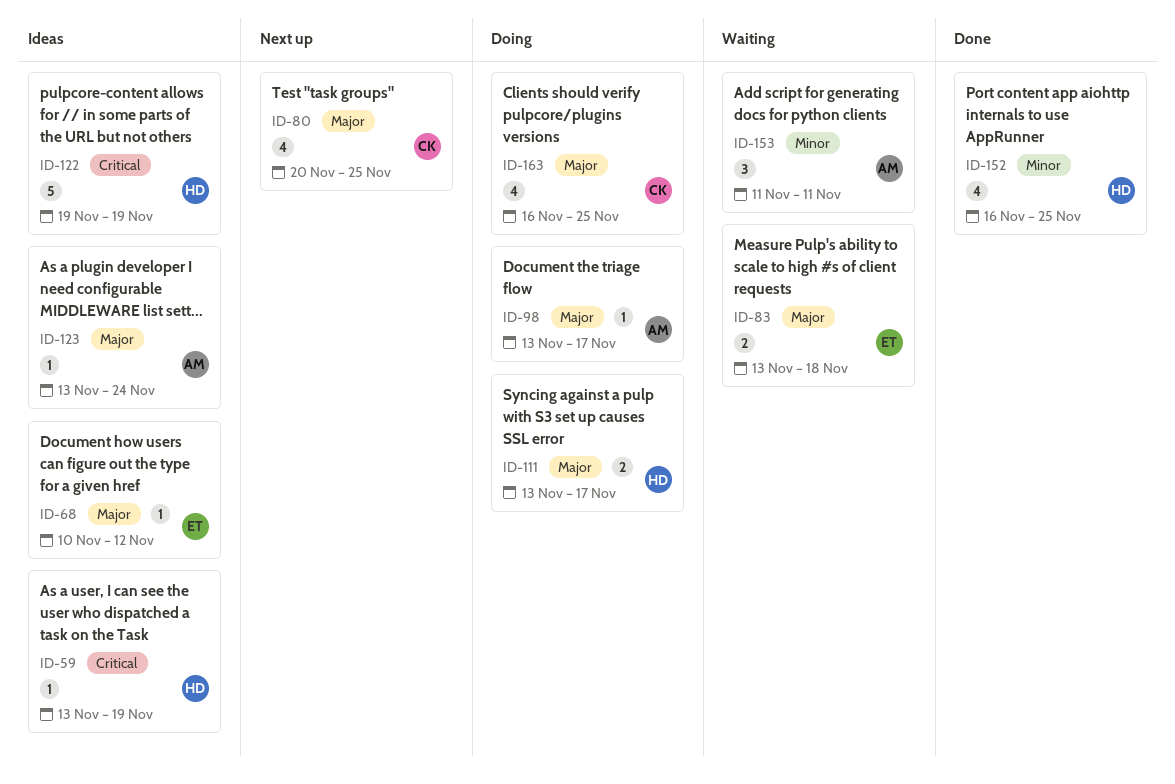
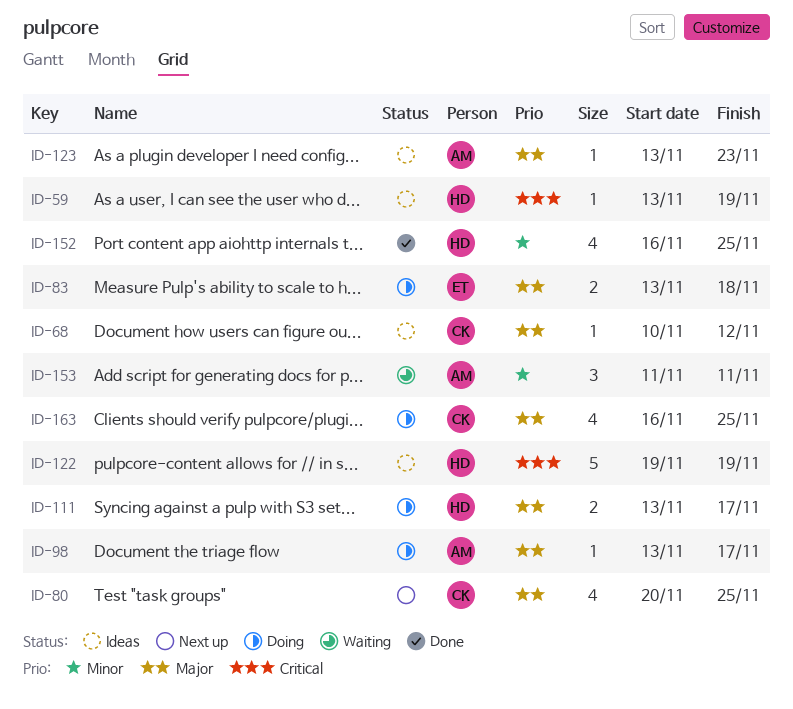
ID-68, owner: ET -> CK
ID-83, status: Waiting -> Doing
ID-123, due: Nov 24 -> Nov 23

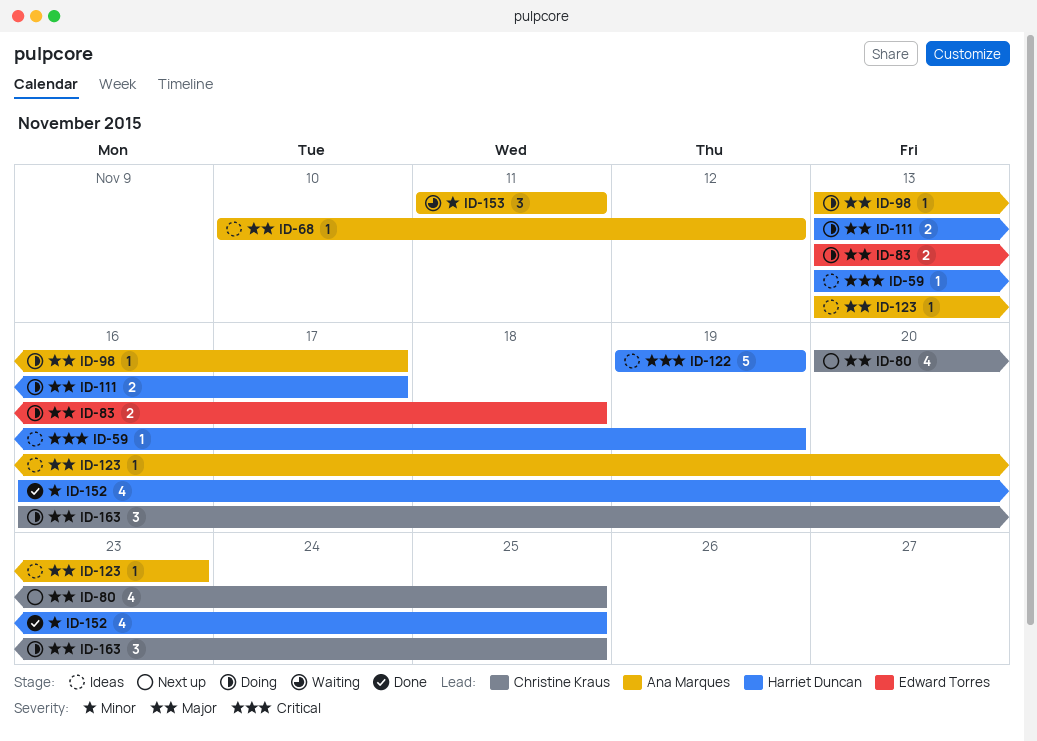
ID-68, owner: Christine Kraus -> Ana Marques
ID-163, estimate: 4 -> 3

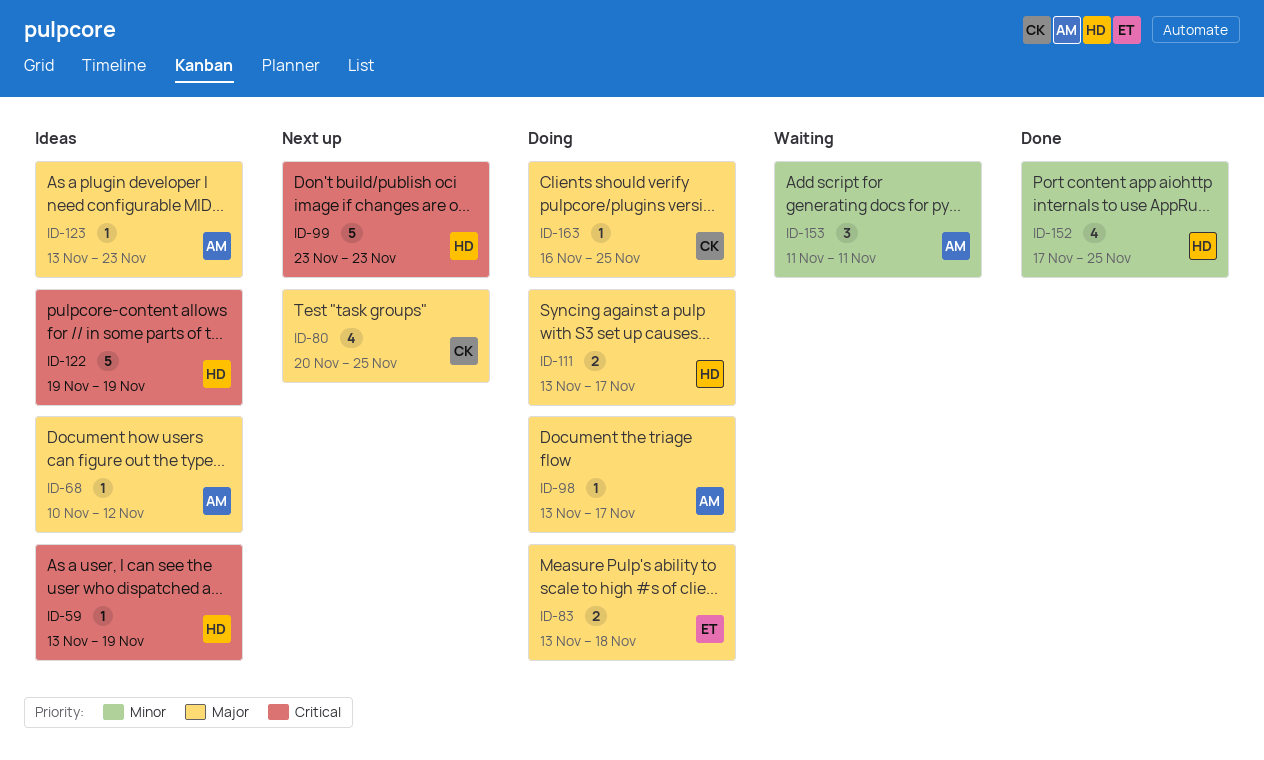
ID-99: none -> present
ID-152, start: Nov 16 -> Nov 17
ID-163, estimate: 3 -> 1

